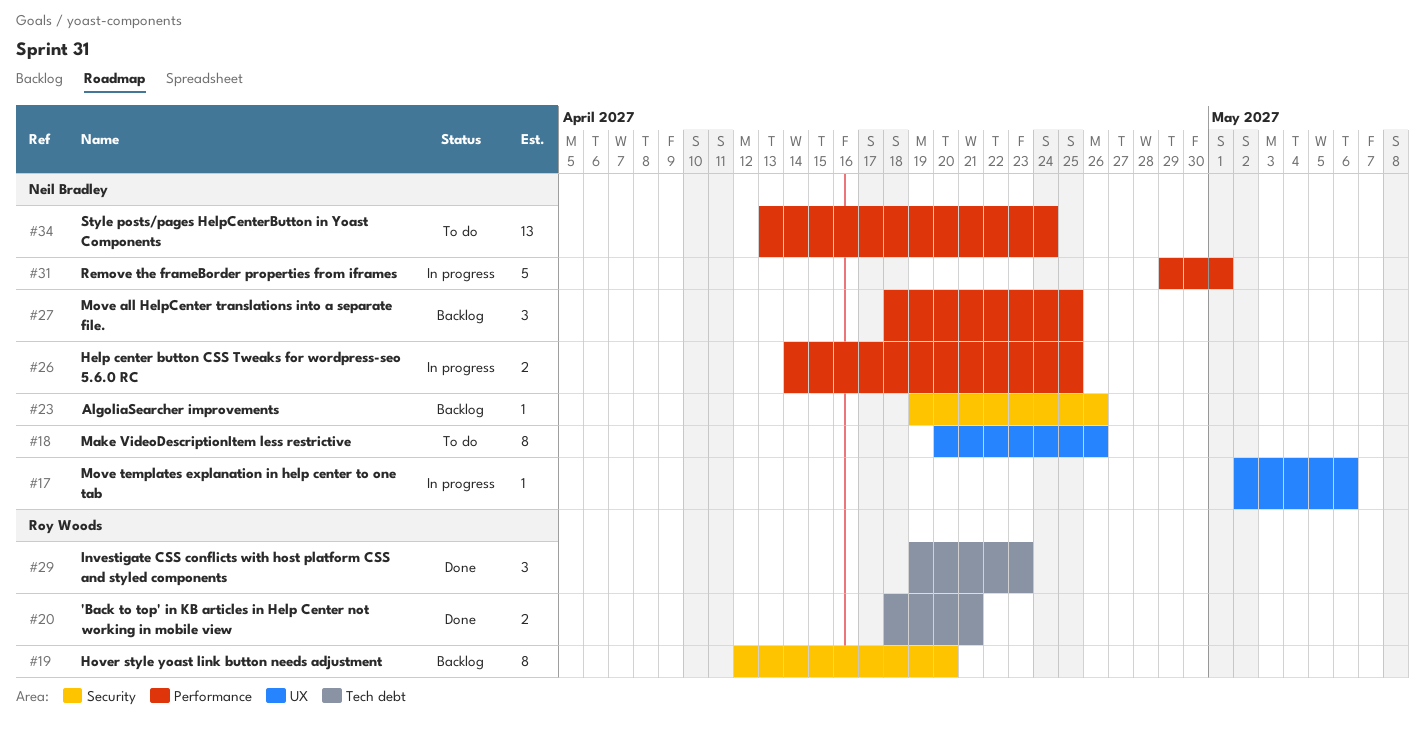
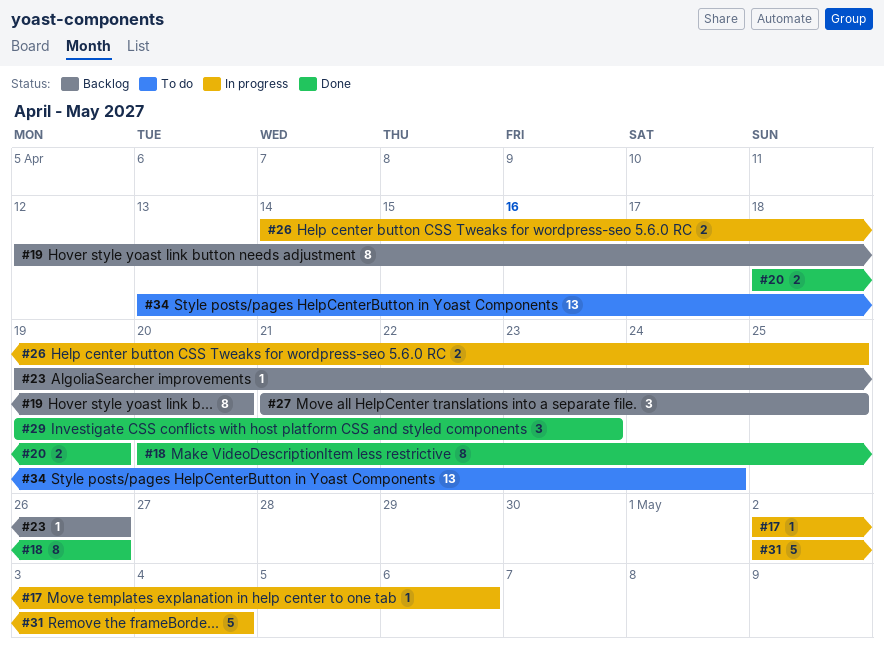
#18, status: To do -> Done
#20, due: Apr 21 -> Apr 19
#27, start: Apr 18 -> Apr 21
#31, start: Apr 29 -> May 2
#31, due: May 1 -> May 4

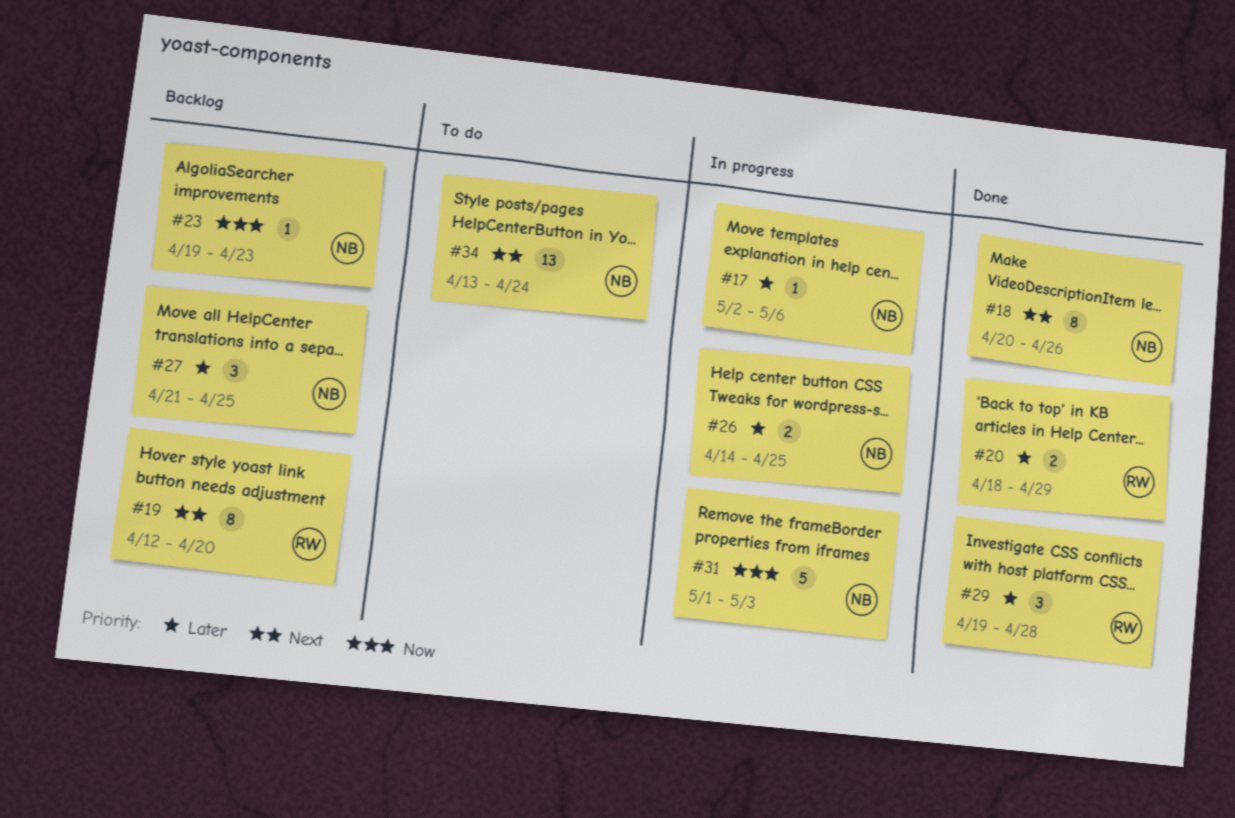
#20, due: Apr 19 -> Apr 29
#23, due: Apr 26 -> Apr 23
#29, due: Apr 23 -> Apr 28
#31, start: May 2 -> May 1
#31, due: May 4 -> May 3

